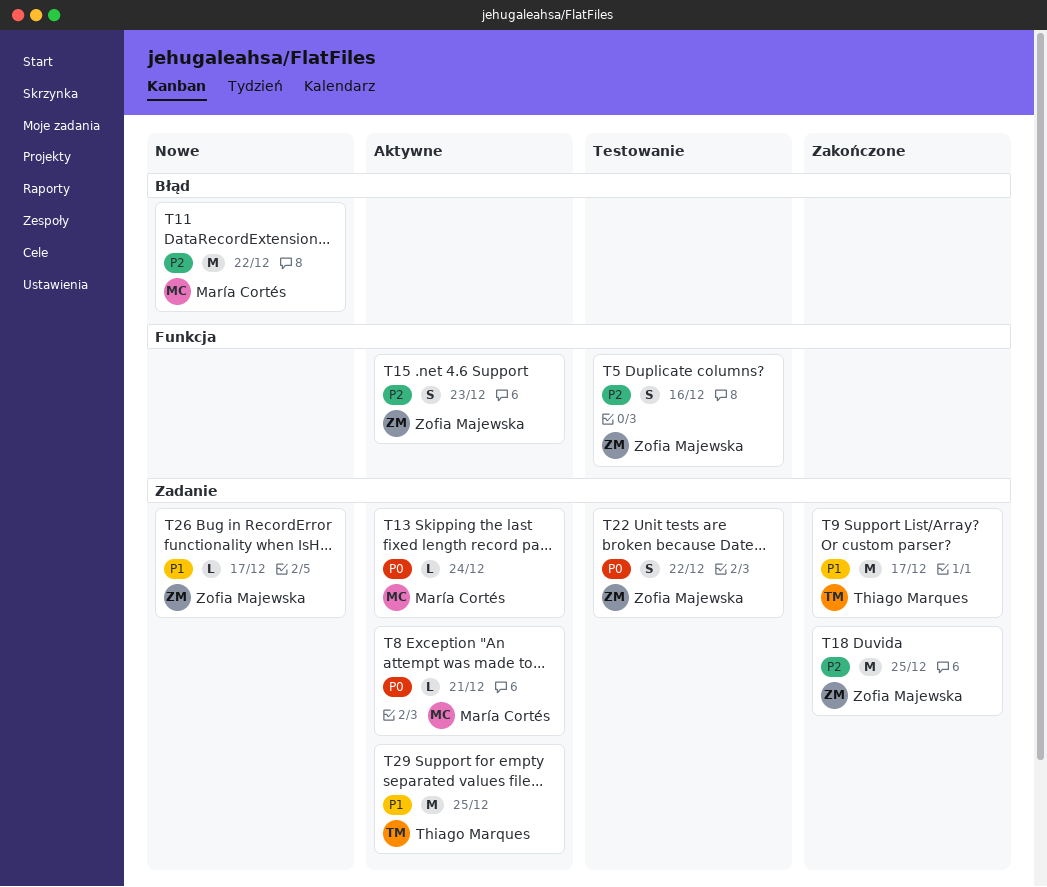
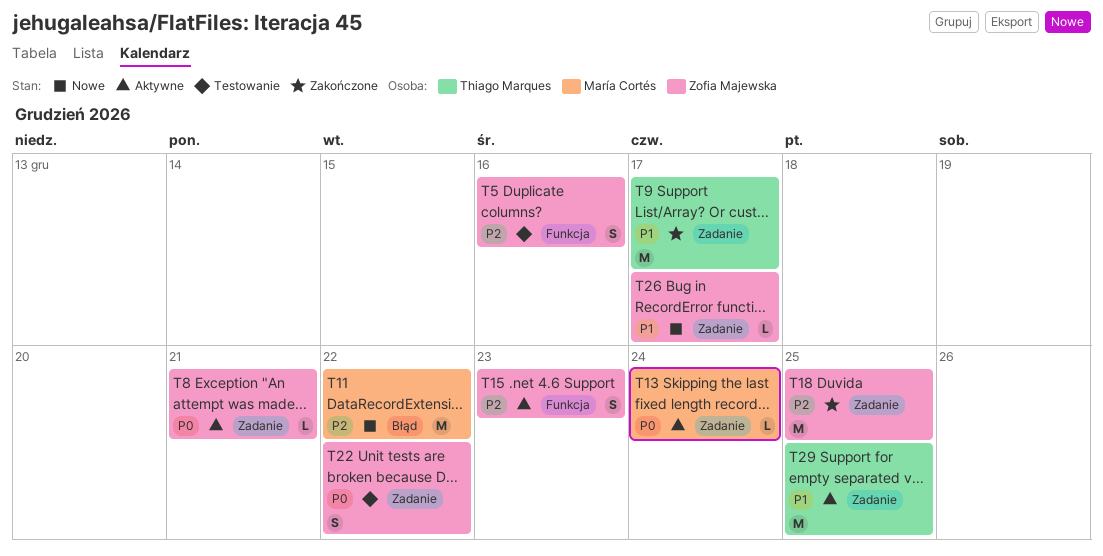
T8, owner: María Cortés -> Zofia Majewska

